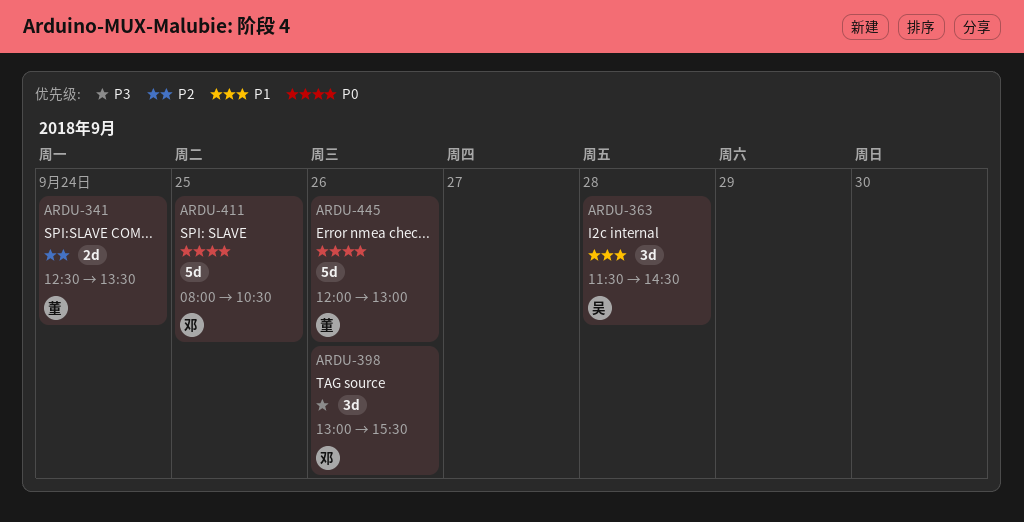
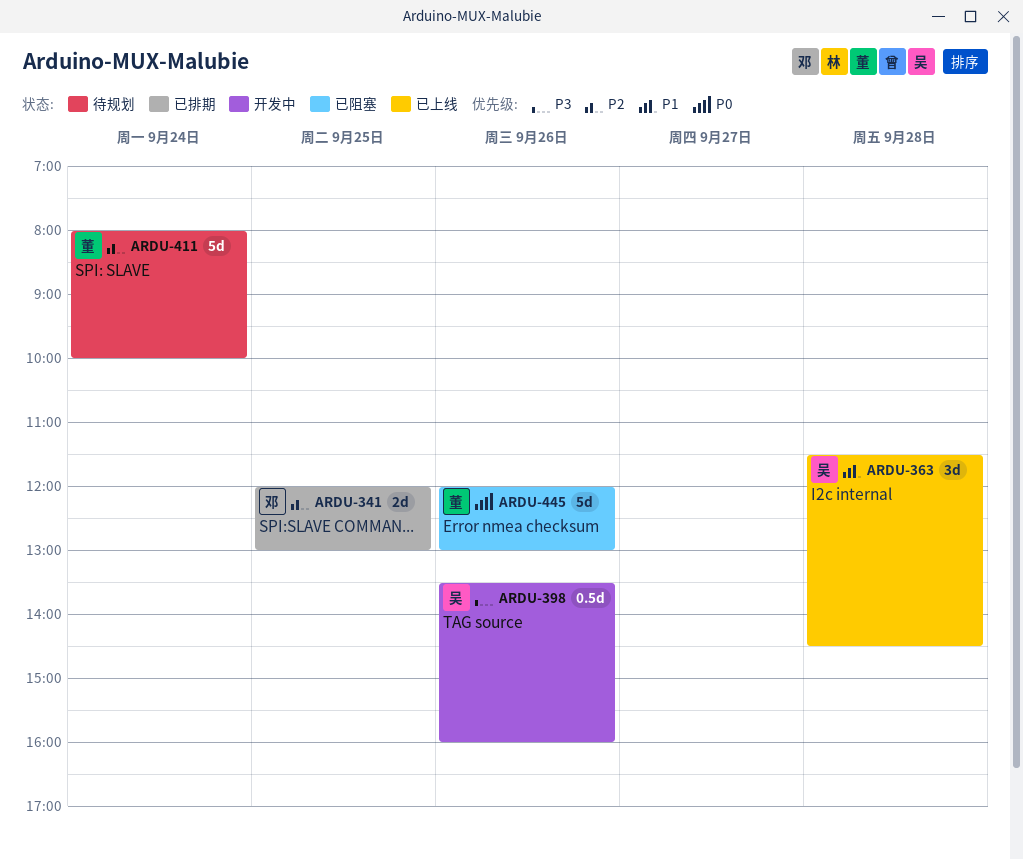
ARDU-341, owner: 董 -> 邓
ARDU-341, day: Sep 24 -> Sep 25
ARDU-341, begins: 12:30 -> 12:00
ARDU-341, ends: 13:30 -> 13:00
ARDU-398, owner: 邓 -> 吴
ARDU-398, estimate: 3d -> 0.5d
ARDU-398, begins: 13:00 -> 13:30
ARDU-398, ends: 15:30 -> 16:00
ARDU-411, owner: 邓 -> 董
ARDU-411, priority: P0 -> P2
ARDU-411, day: Sep 25 -> Sep 24
ARDU-411, ends: 10:30 -> 10:00

